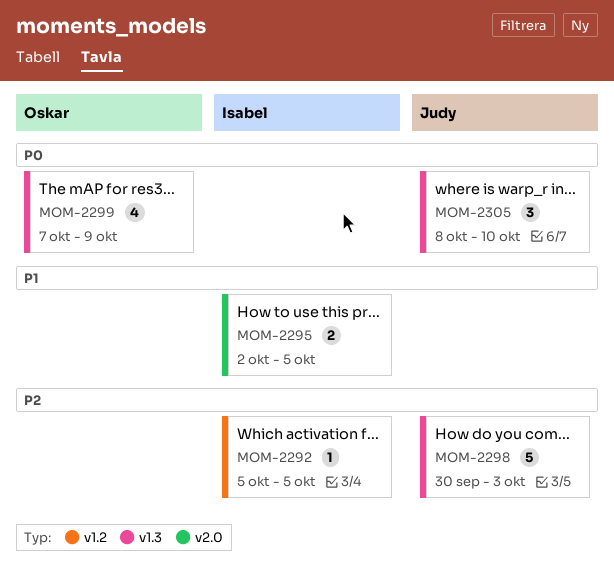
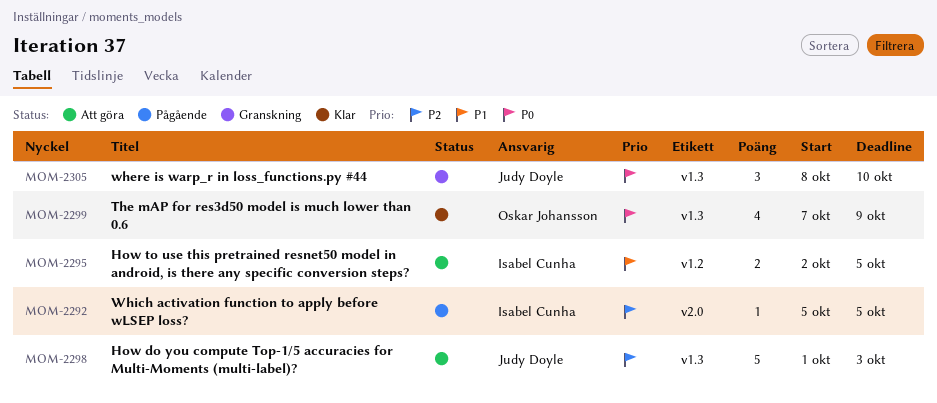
MOM-2292, label: v1.2 -> v2.0
MOM-2295, label: v2.0 -> v1.2
MOM-2298, start: Sep 30 -> Oct 1

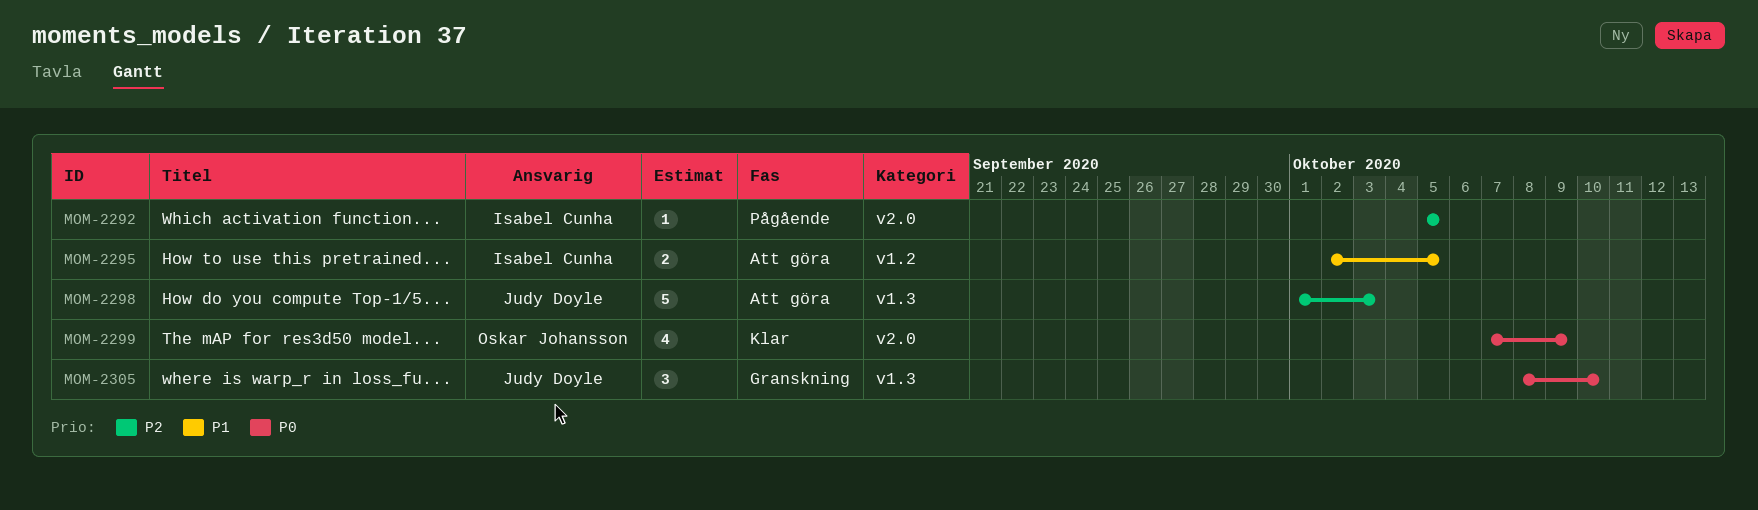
MOM-2299, label: v1.3 -> v2.0

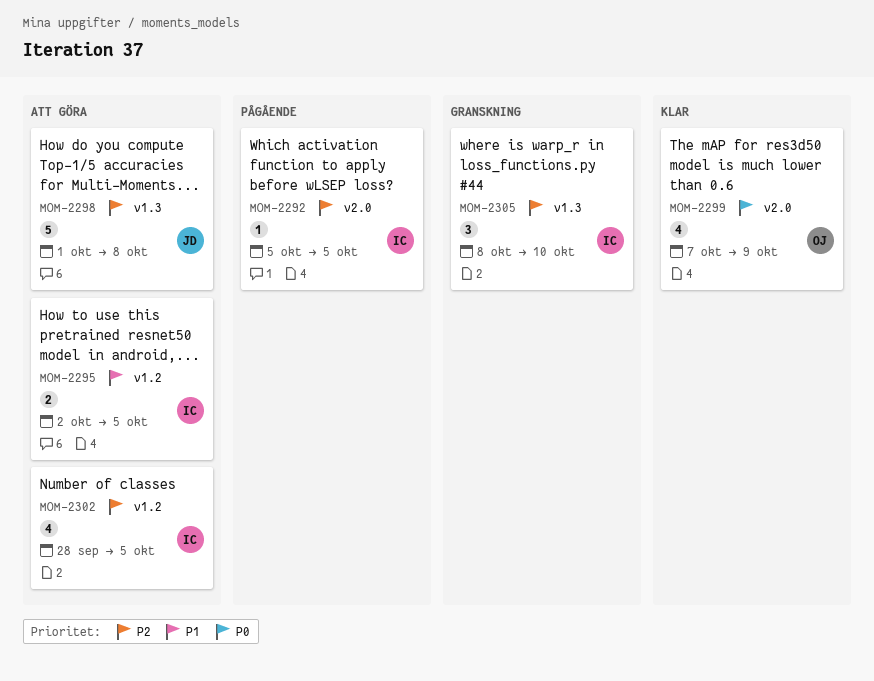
MOM-2298, due: Oct 3 -> Oct 8
MOM-2302: none -> present
MOM-2305, owner: Judy Doyle -> Isabel Cunha
MOM-2305, priority: P0 -> P2

